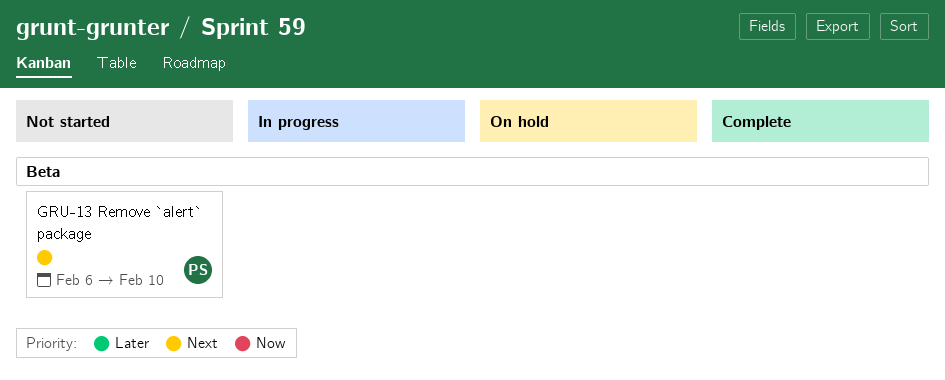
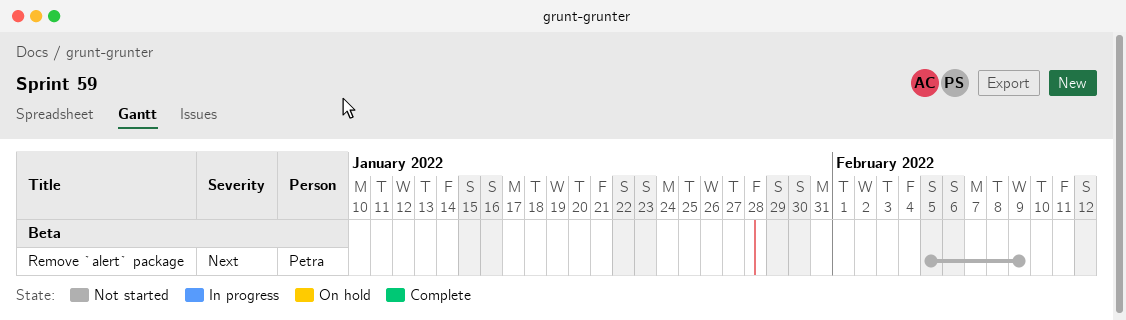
Remove `alert` package, start: Feb 6 -> Feb 5
Remove `alert` package, due: Feb 10 -> Feb 9

